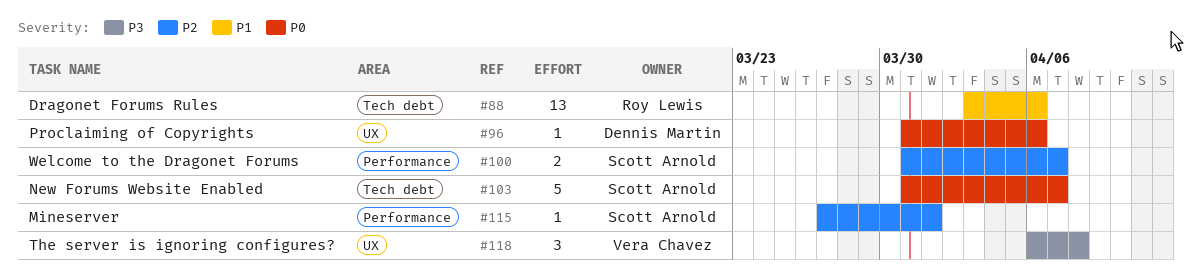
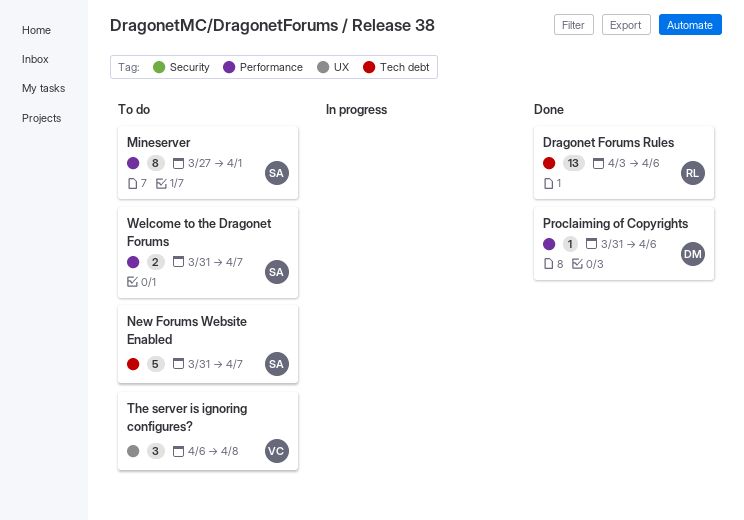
Mineserver, estimate: 1 -> 8
Proclaiming of Copyrights, label: UX -> Performance

